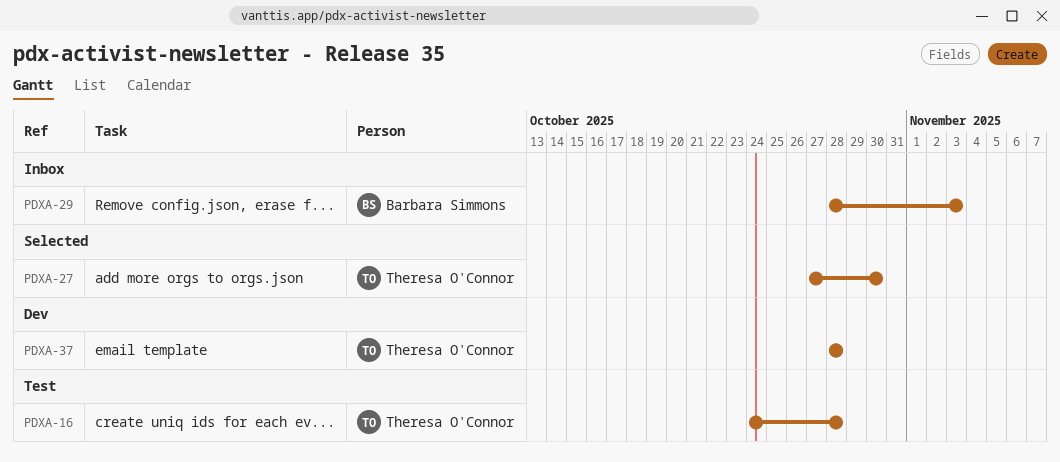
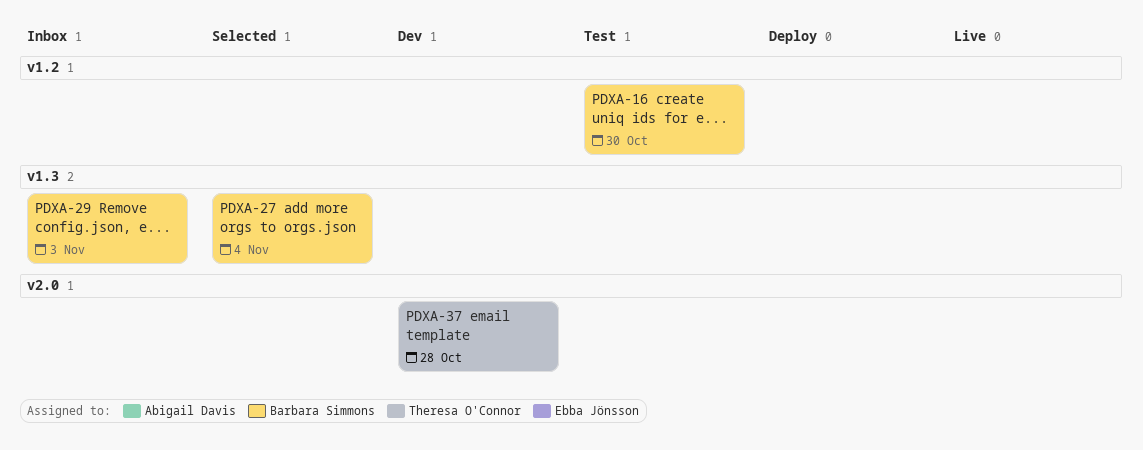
PDXA-16, owner: Theresa O'Connor -> Barbara Simmons
PDXA-16, due: Oct 28 -> Oct 30
PDXA-27, owner: Theresa O'Connor -> Barbara Simmons
PDXA-27, due: Oct 30 -> Nov 4

